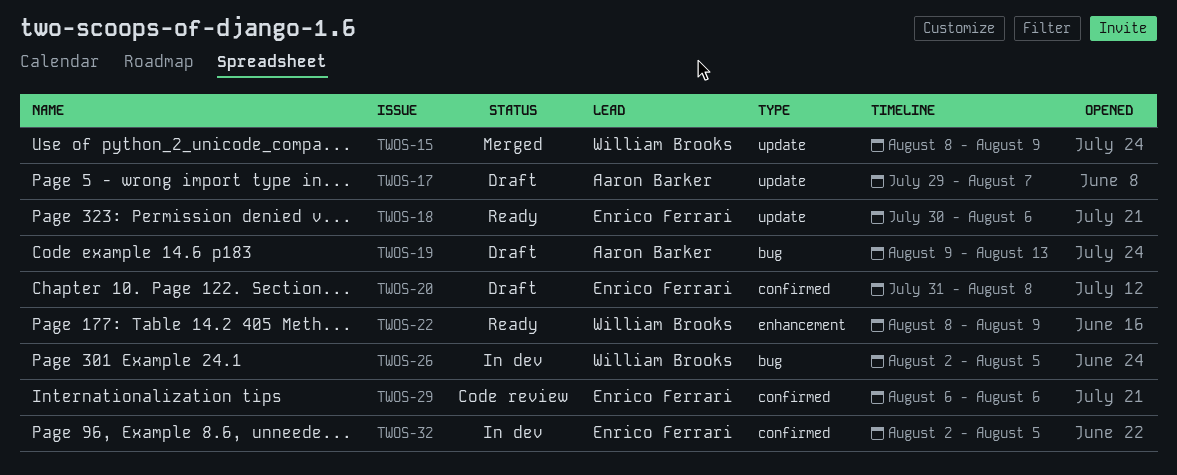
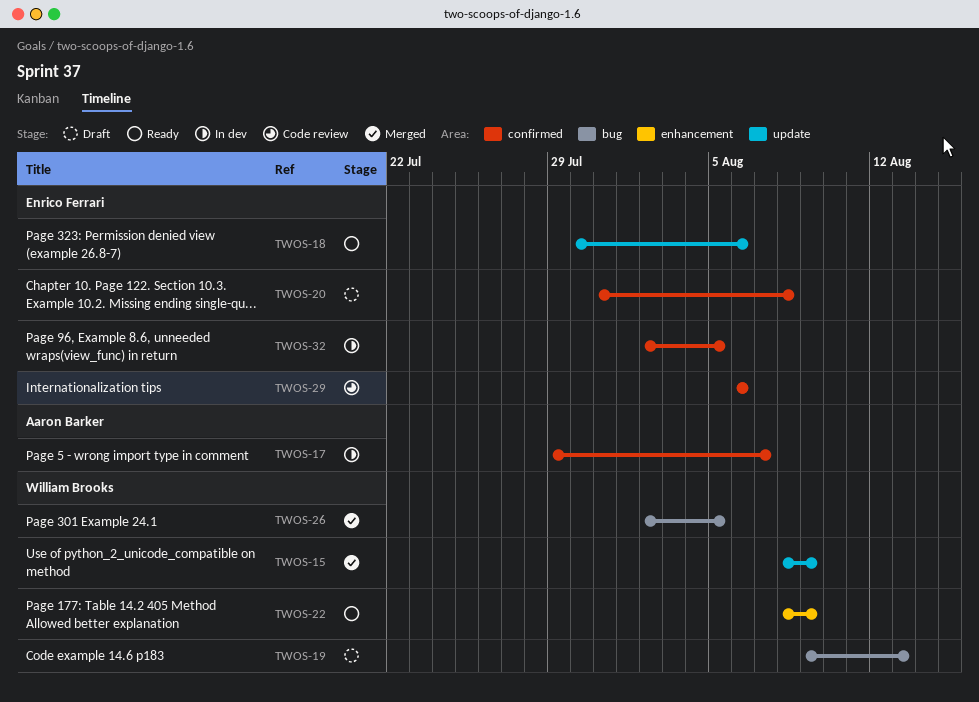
TWOS-17, status: Draft -> In dev
TWOS-17, label: update -> confirmed
TWOS-19, owner: Aaron Barker -> William Brooks
TWOS-26, status: In dev -> Merged

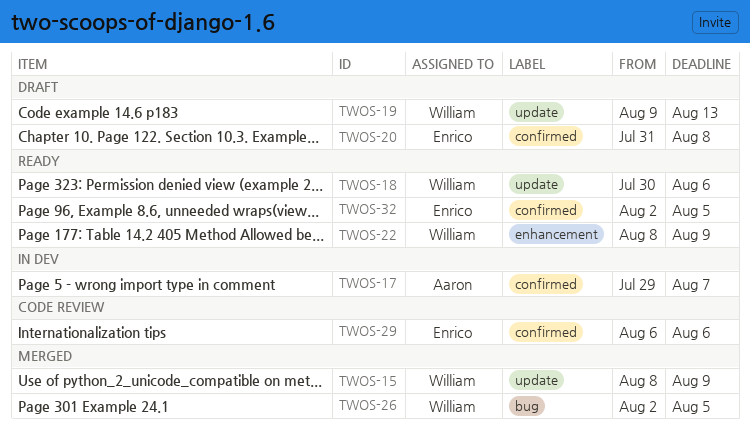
TWOS-18, owner: Enrico Ferrari -> William Brooks
TWOS-19, label: bug -> update
TWOS-32, status: In dev -> Ready

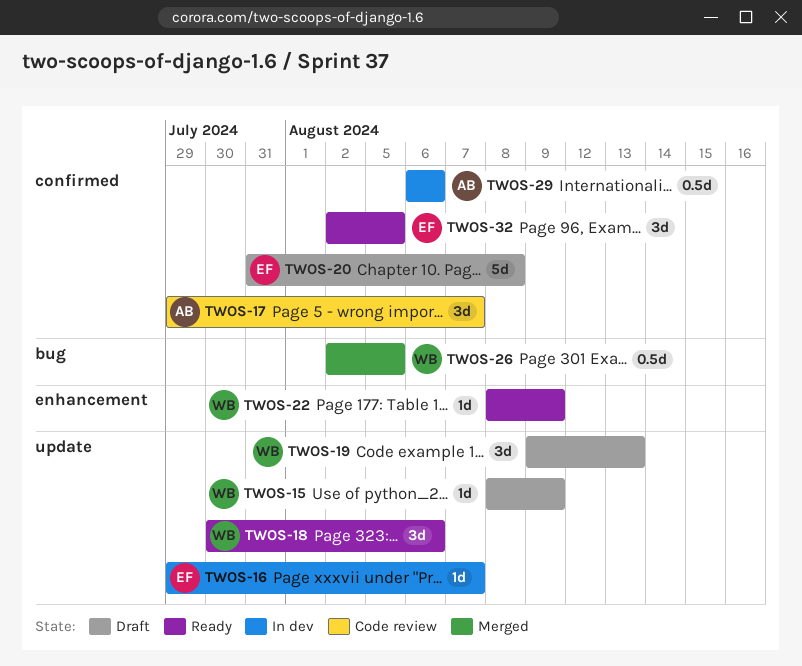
TWOS-15, status: Merged -> Draft
TWOS-16: none -> present
TWOS-17, status: In dev -> Code review
TWOS-29, status: Code review -> In dev
TWOS-29, owner: Enrico -> Aaron

